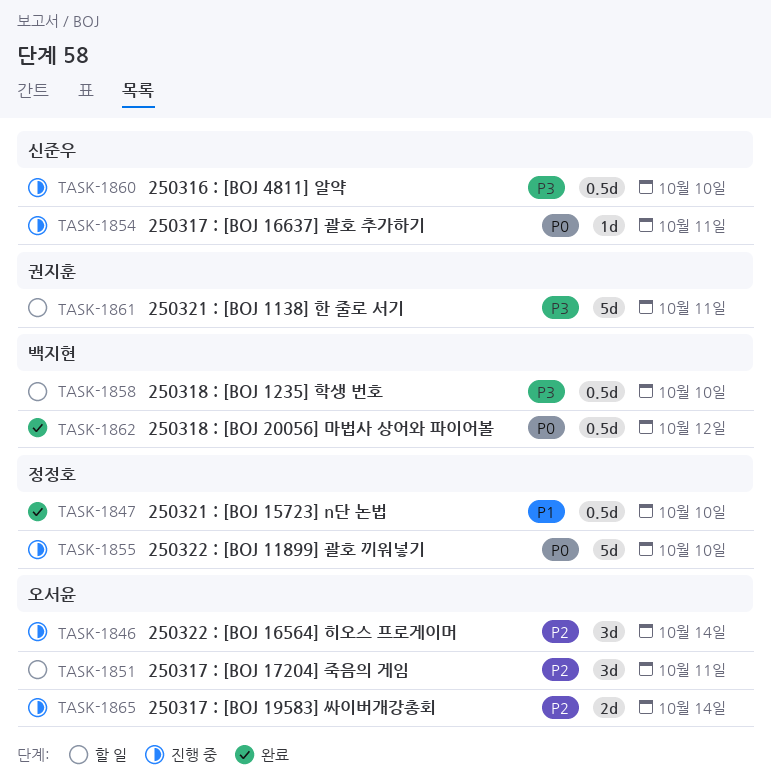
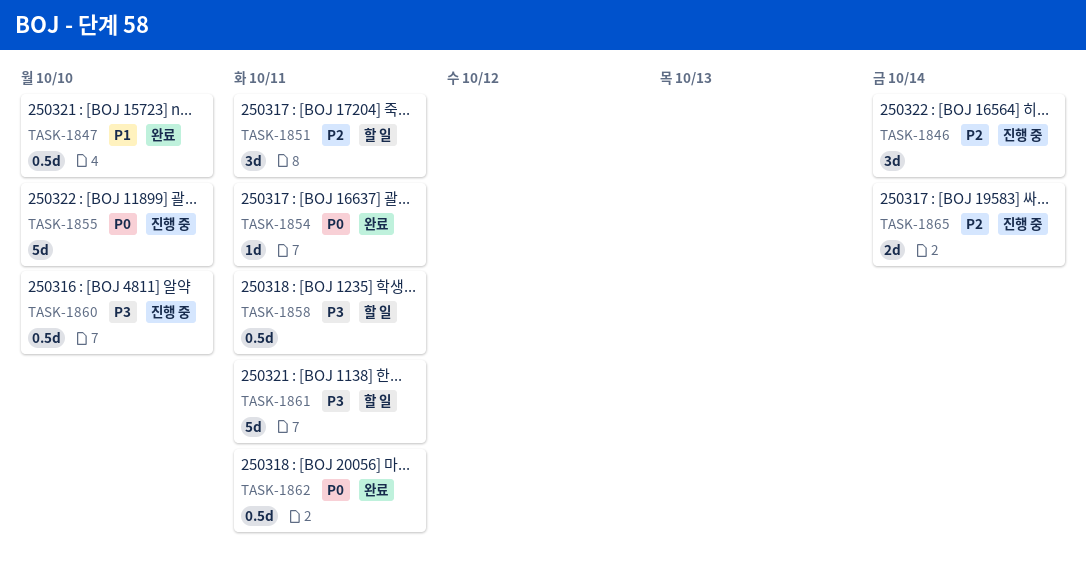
TASK-1854, status: 진행 중 -> 완료
TASK-1858, due: Oct 10 -> Oct 11
TASK-1862, due: Oct 12 -> Oct 11

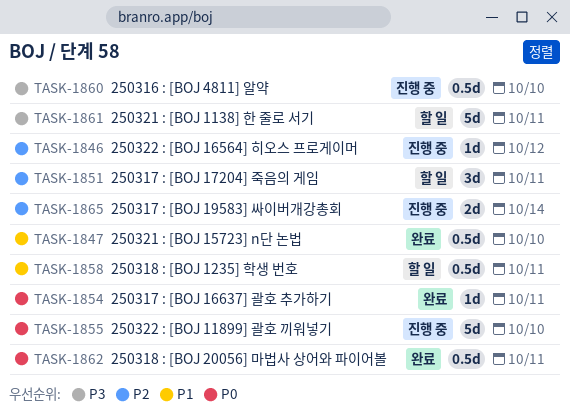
TASK-1846, estimate: 3d -> 1d
TASK-1846, due: Oct 14 -> Oct 12
TASK-1858, priority: P3 -> P1

